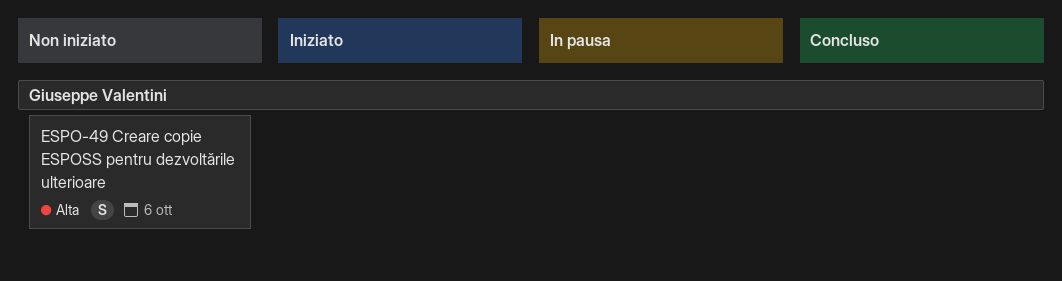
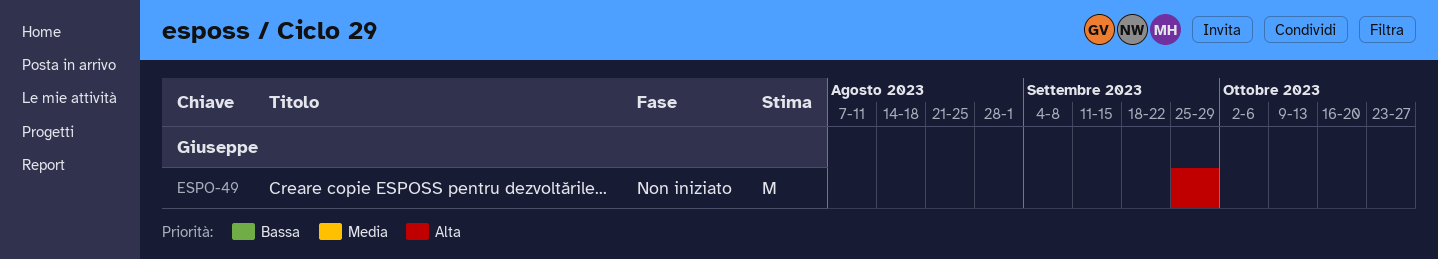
ESPO-49, estimate: S -> M
ESPO-49, due: Oct 6 -> Sep 29

